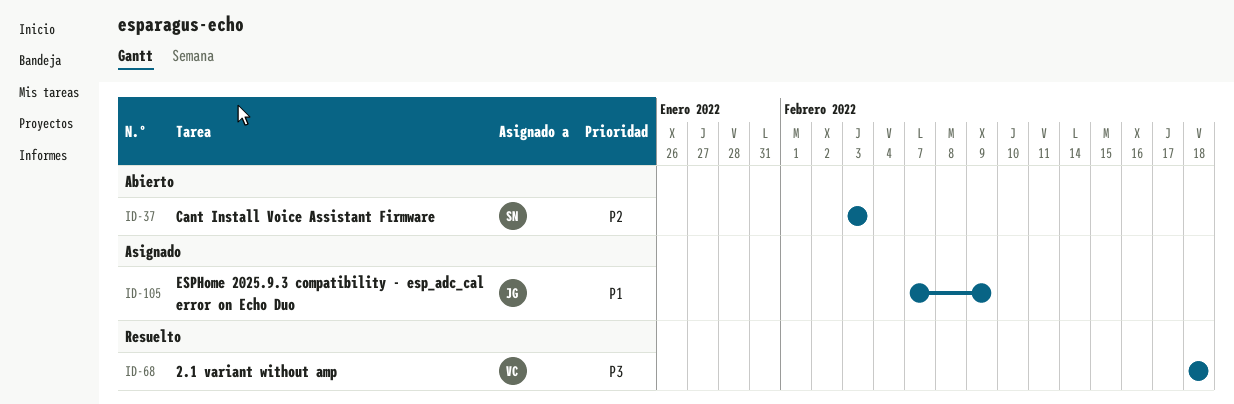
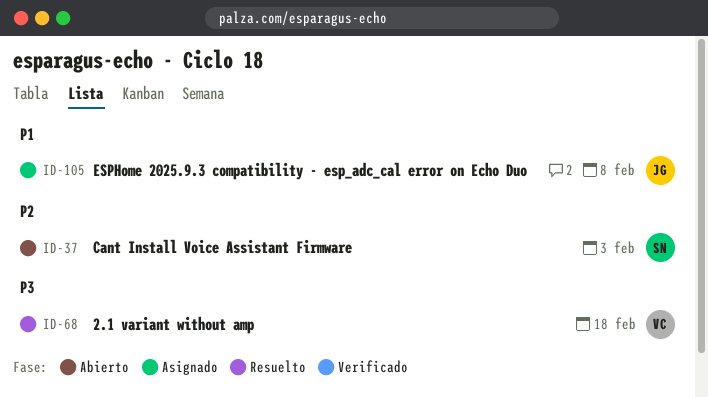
ID-105, due: Feb 9 -> Feb 8

